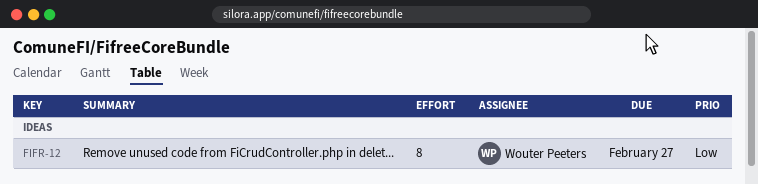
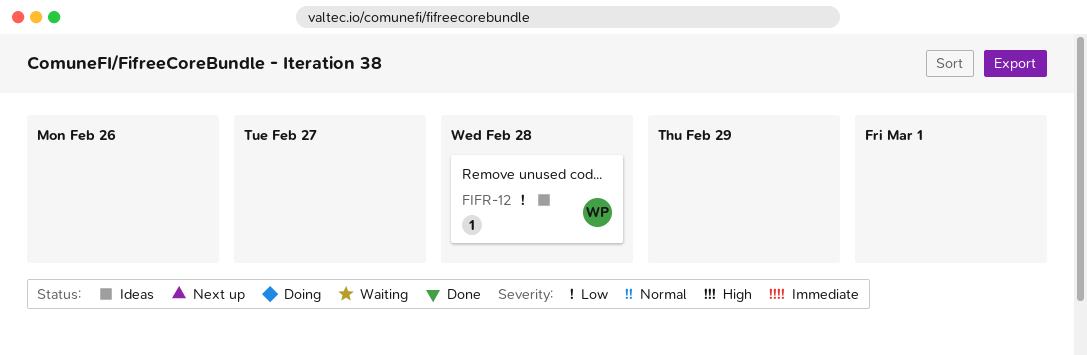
FIFR-12, estimate: 8 -> 1
FIFR-12, due: Feb 27 -> Feb 28

